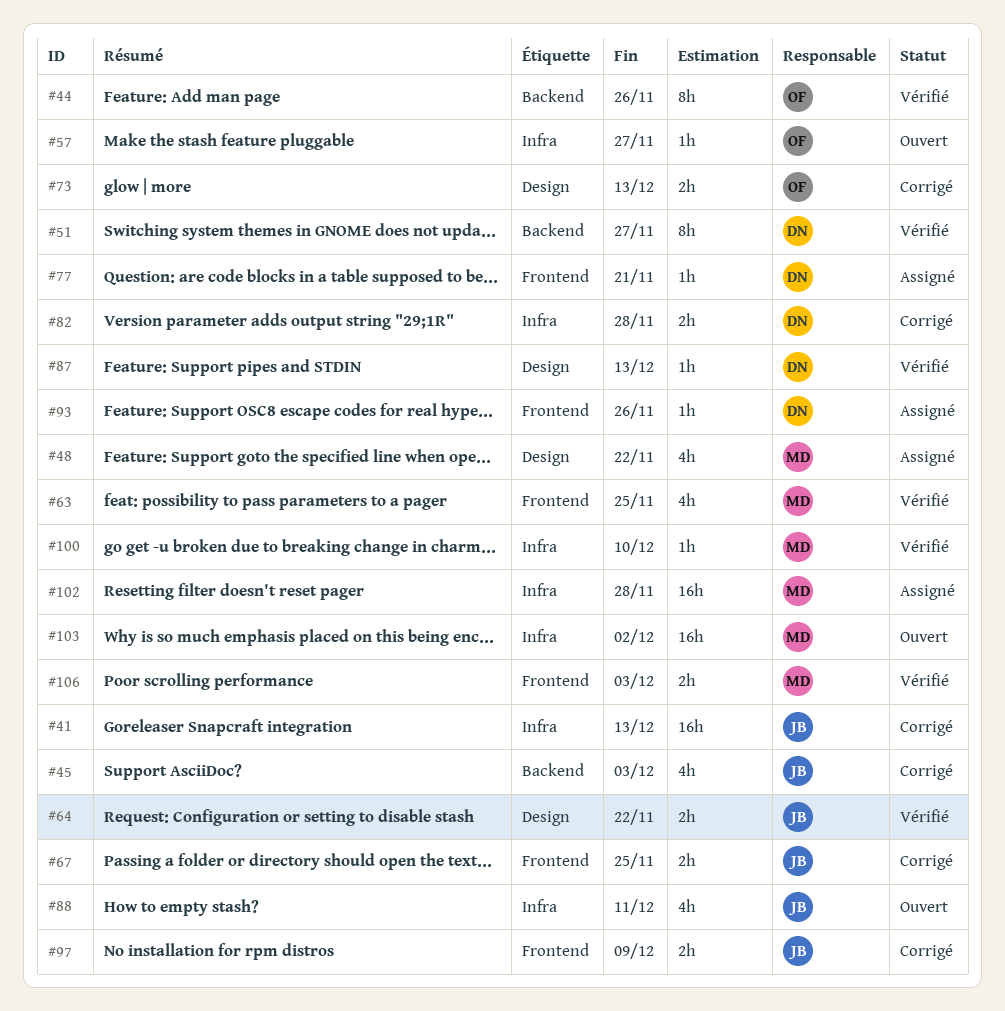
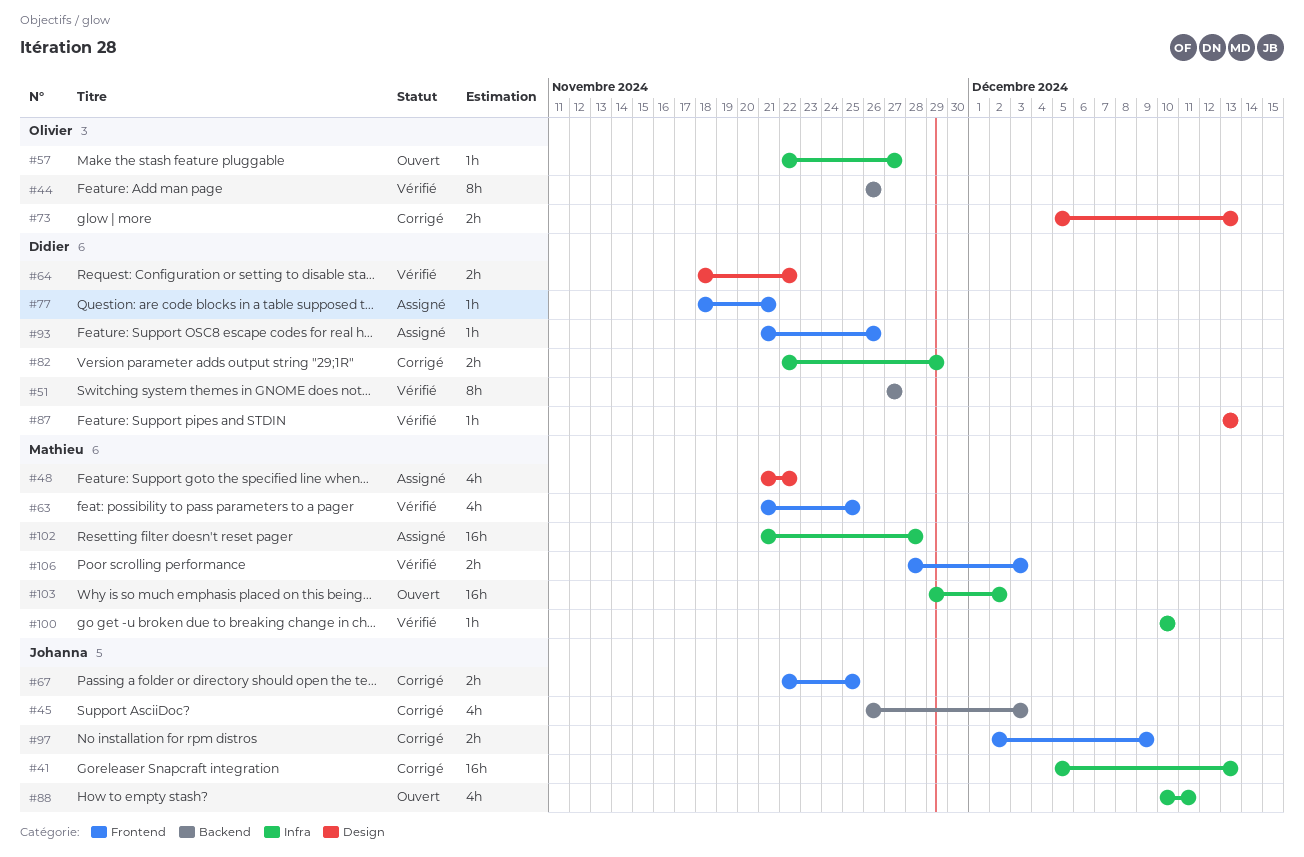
#64, owner: Johanna -> Didier
#82, due: Nov 28 -> Nov 29

